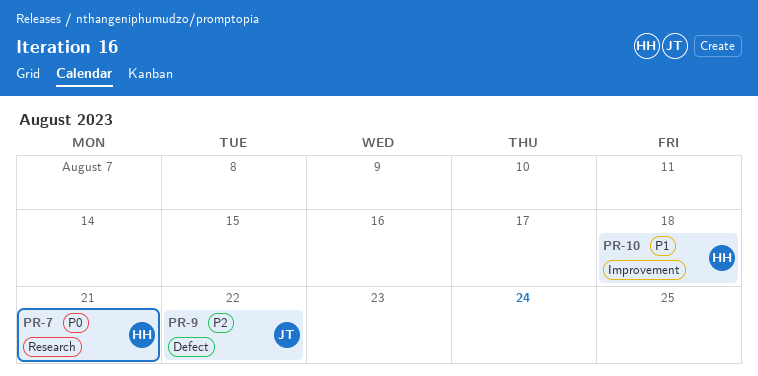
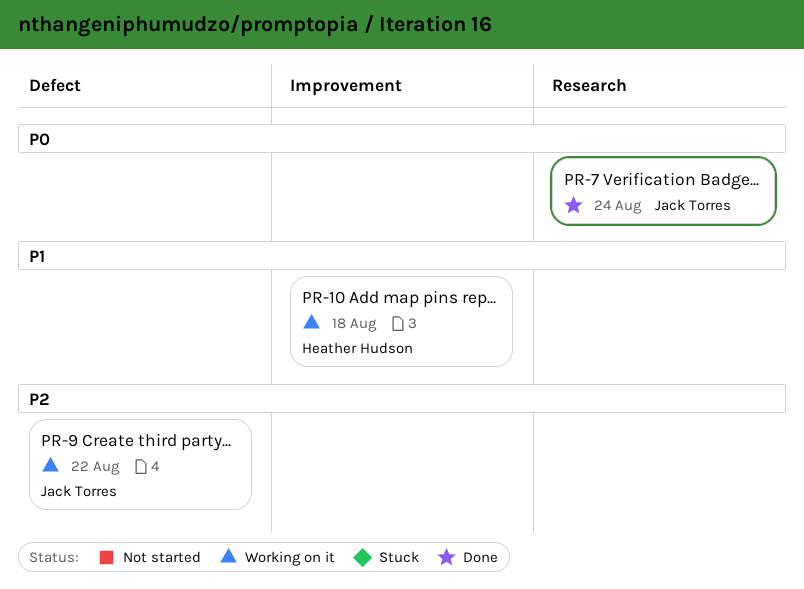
PR-7, owner: Heather Hudson -> Jack Torres
PR-7, due: Aug 21 -> Aug 24

